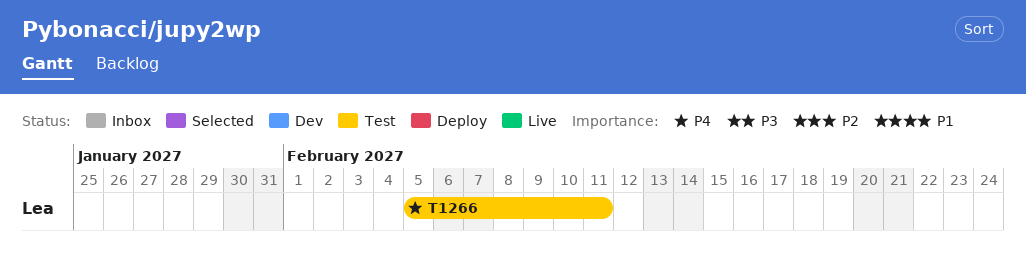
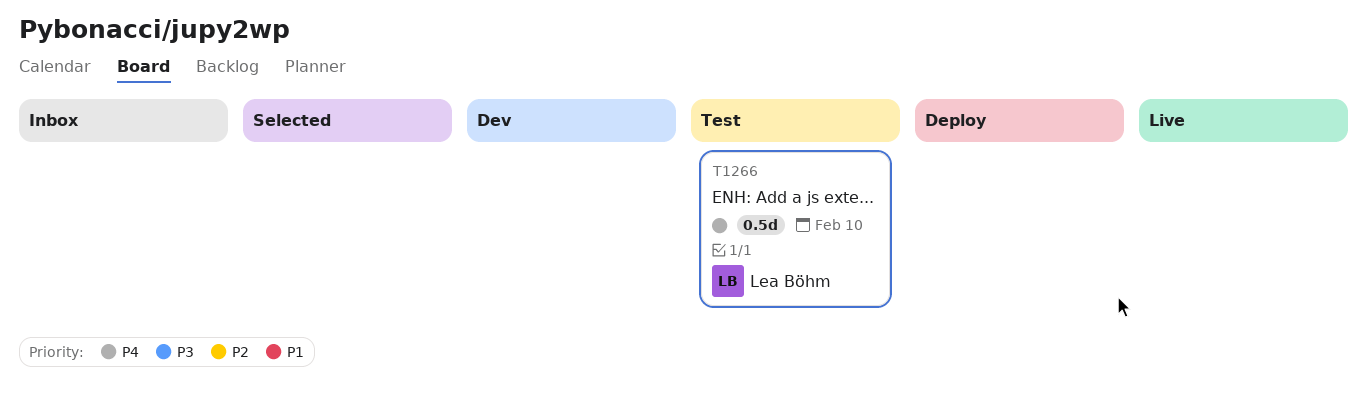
T1266, due: Feb 11 -> Feb 10

